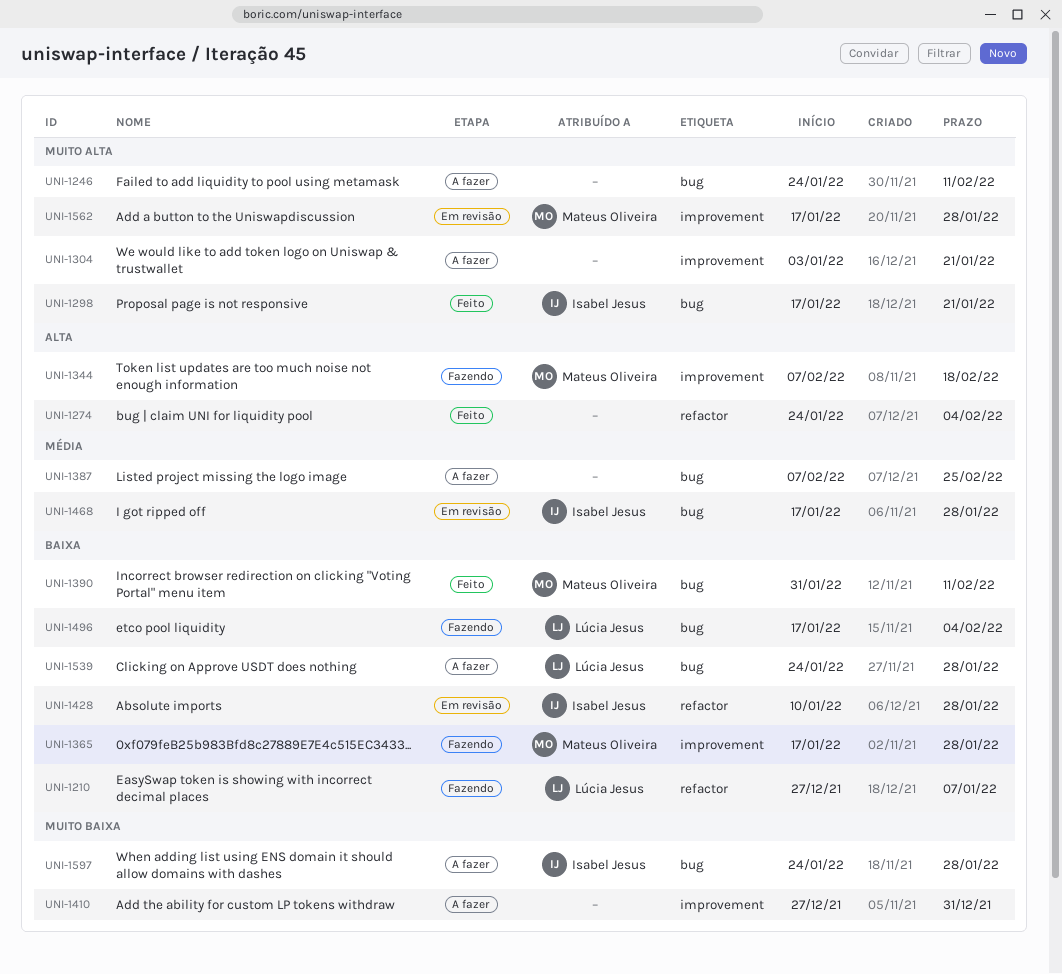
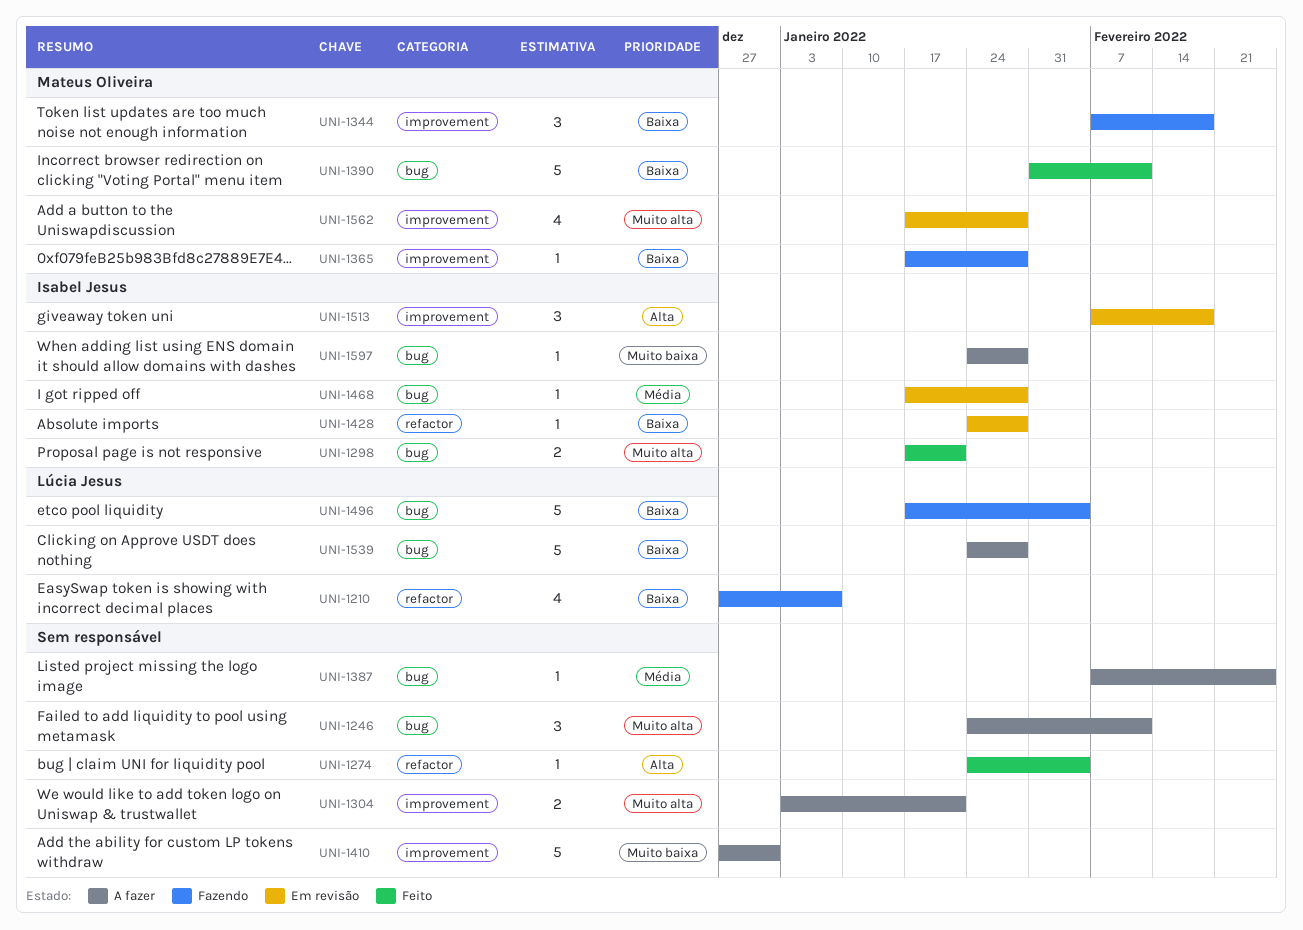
UNI-1344, priority: Alta -> Baixa
UNI-1428, start: Jan 10 -> Jan 24
UNI-1513: none -> present

